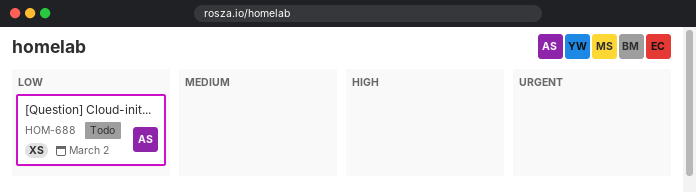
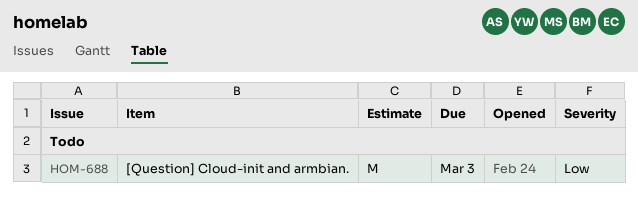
HOM-688, estimate: XS -> M
HOM-688, due: Mar 2 -> Mar 3

